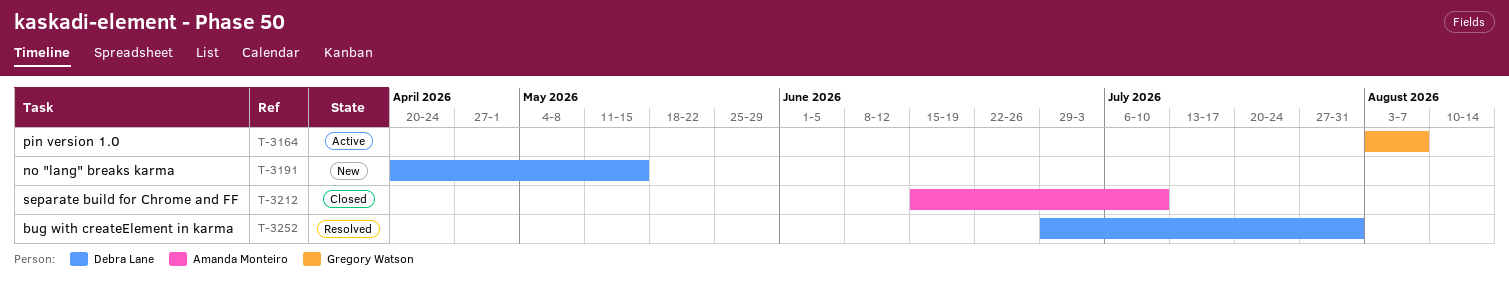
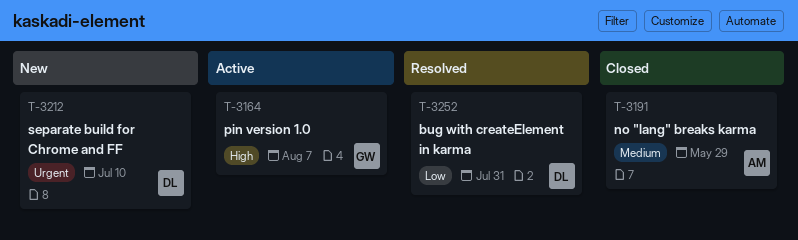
T-3191, status: New -> Closed
T-3191, owner: Debra Lane -> Amanda Monteiro
T-3191, due: May 15 -> May 29
T-3212, status: Closed -> New
T-3212, owner: Amanda Monteiro -> Debra Lane

